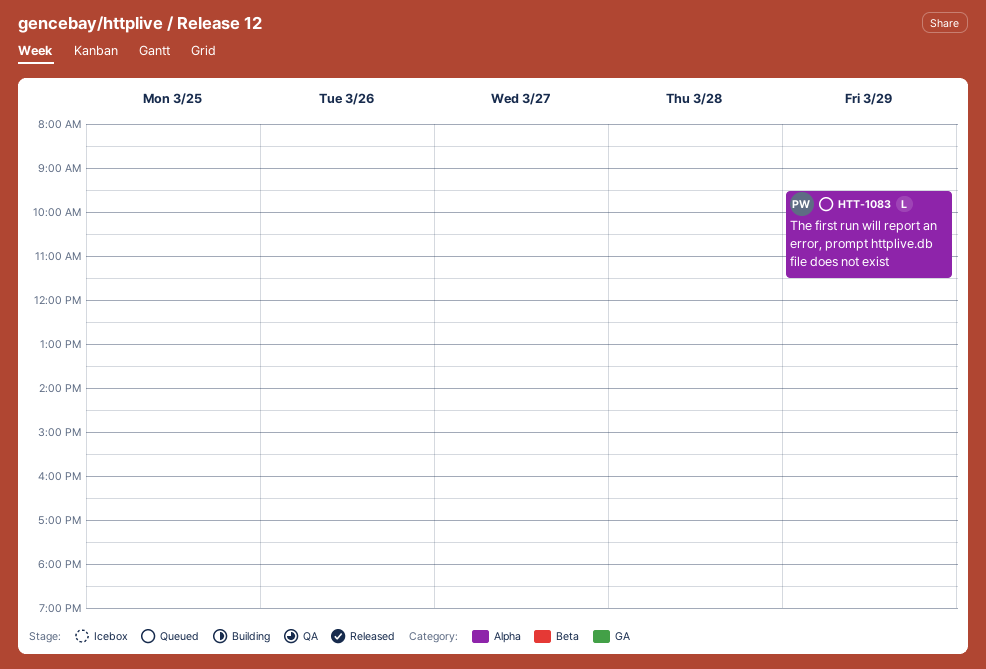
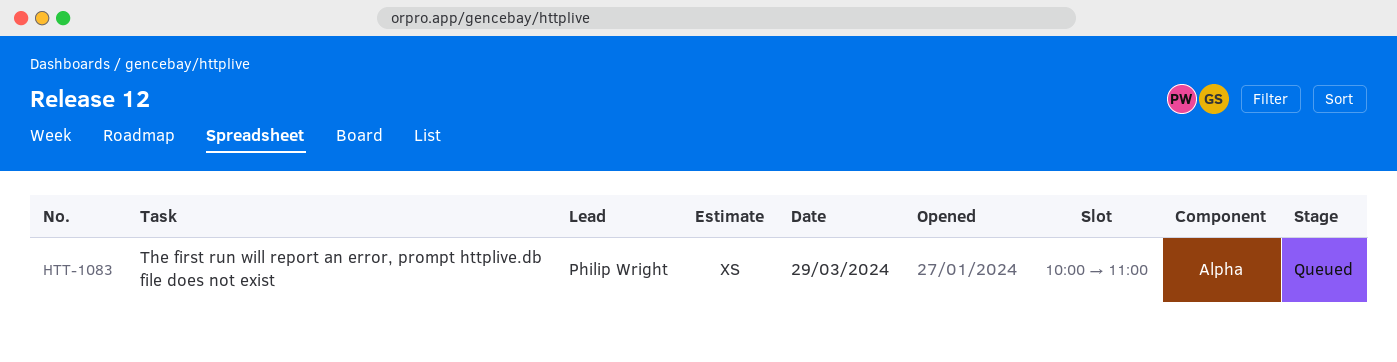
HTT-1083, estimate: L -> XS
HTT-1083, begins: 09:30 -> 10:00
HTT-1083, ends: 11:30 -> 11:00

